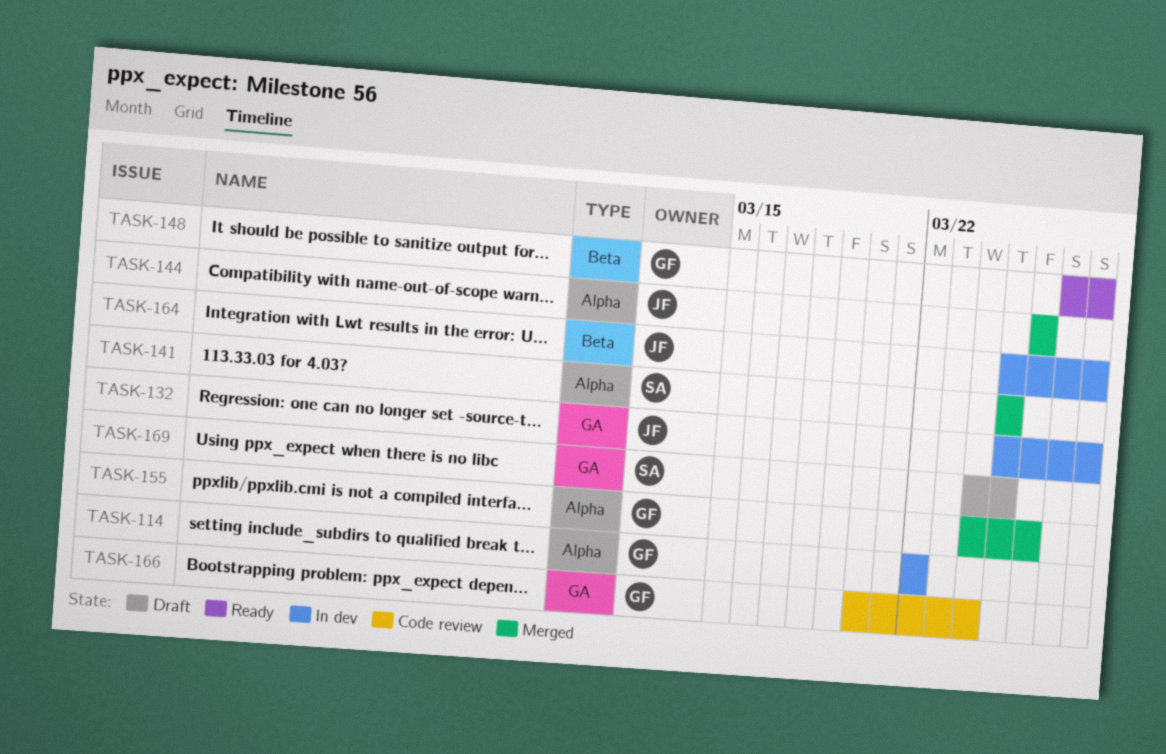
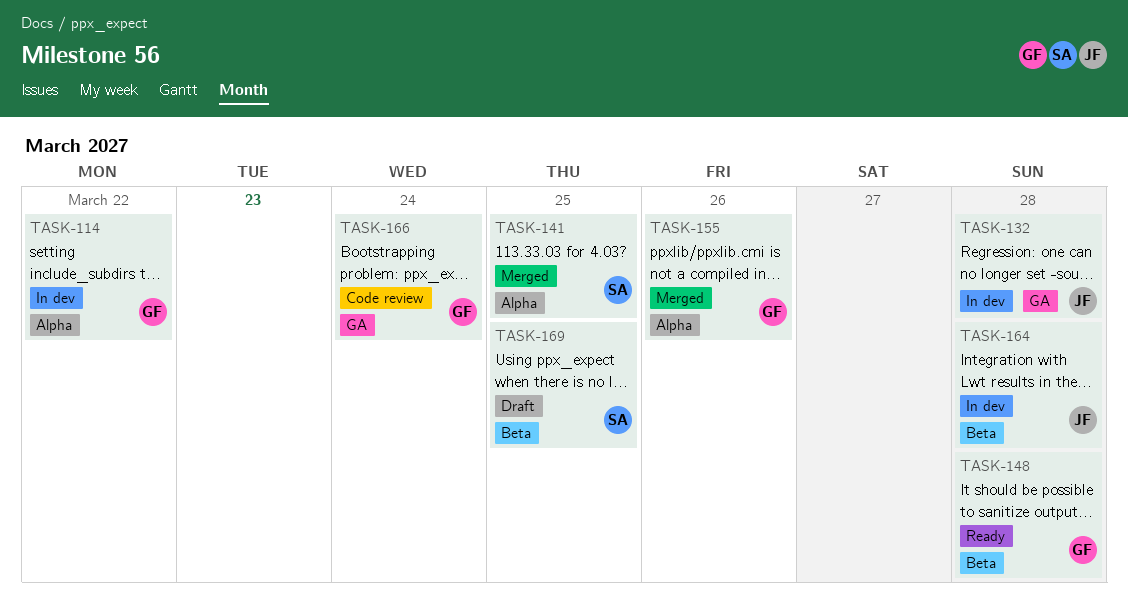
TASK-144: present -> none
TASK-169, label: GA -> Beta

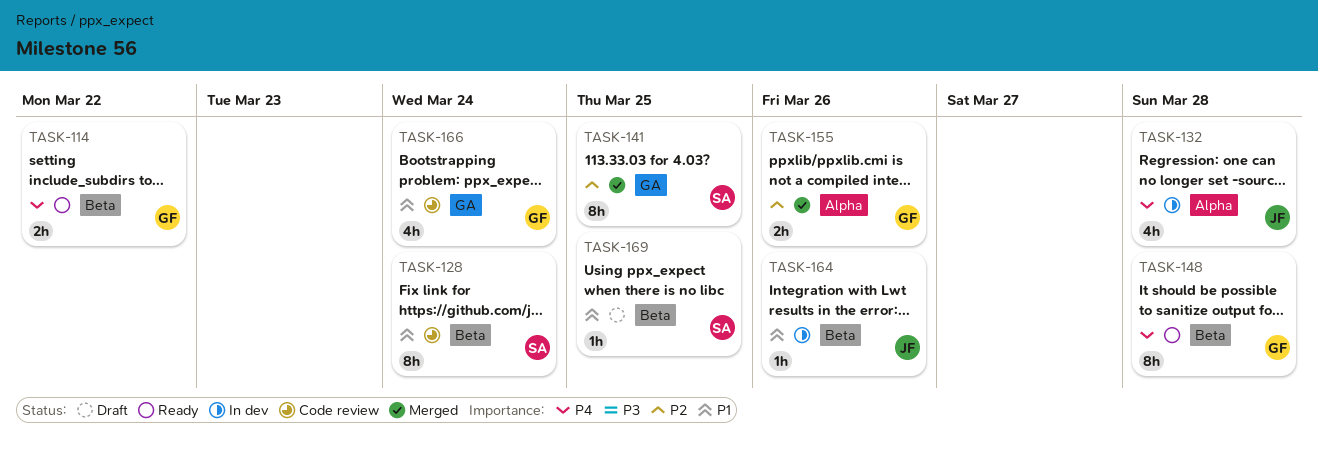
TASK-114, status: In dev -> Ready
TASK-114, label: Alpha -> Beta
TASK-128: none -> present
TASK-132, label: GA -> Alpha
TASK-141, label: Alpha -> GA
TASK-164, due: Mar 28 -> Mar 26

